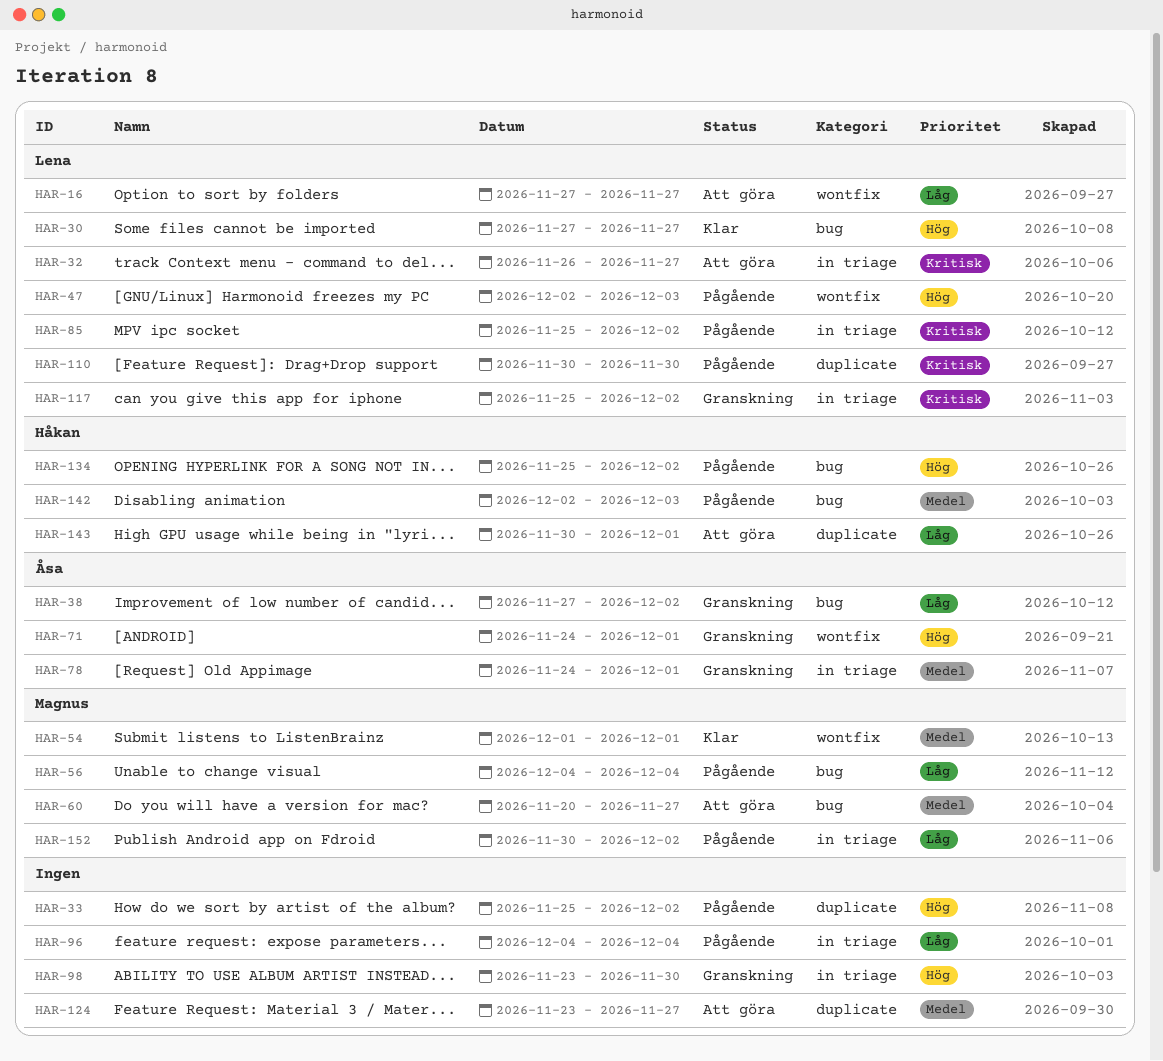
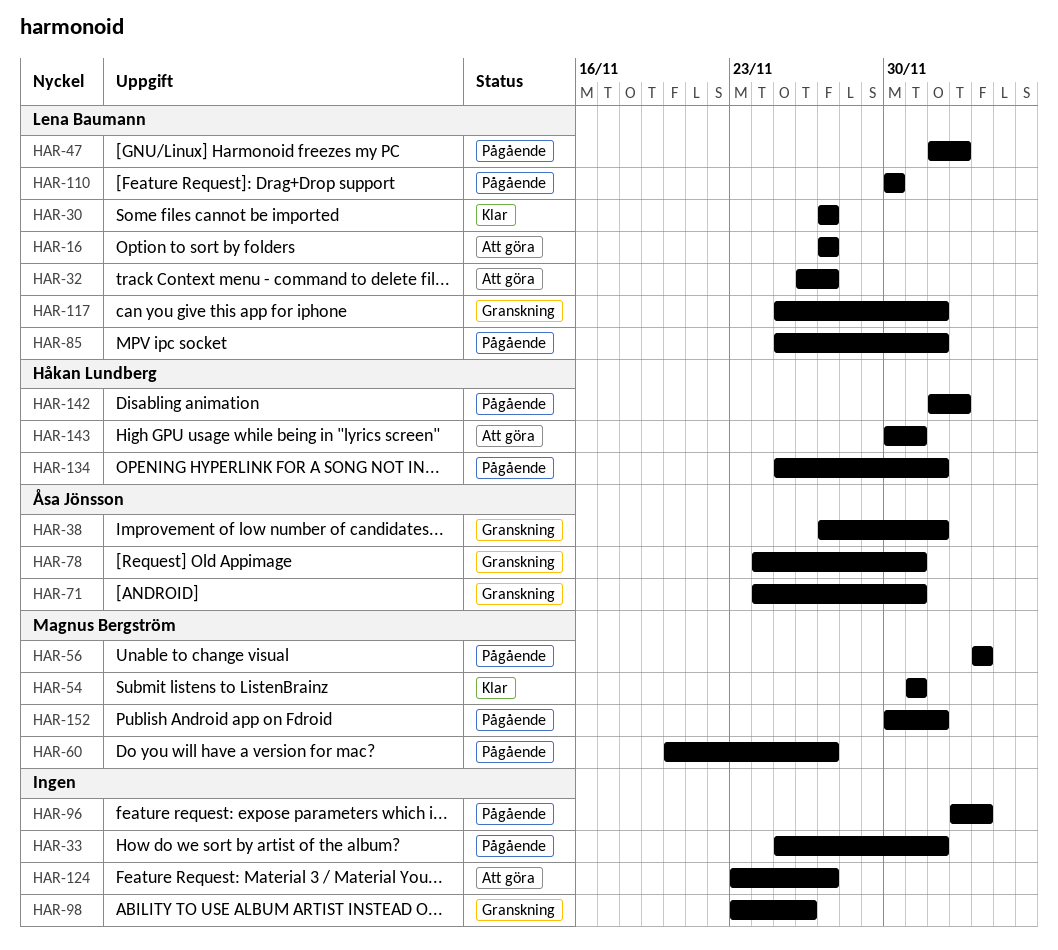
HAR-60, status: Att göra -> Pågående
HAR-96, start: Dec 4 -> Dec 3
HAR-98, due: Nov 30 -> Nov 26

